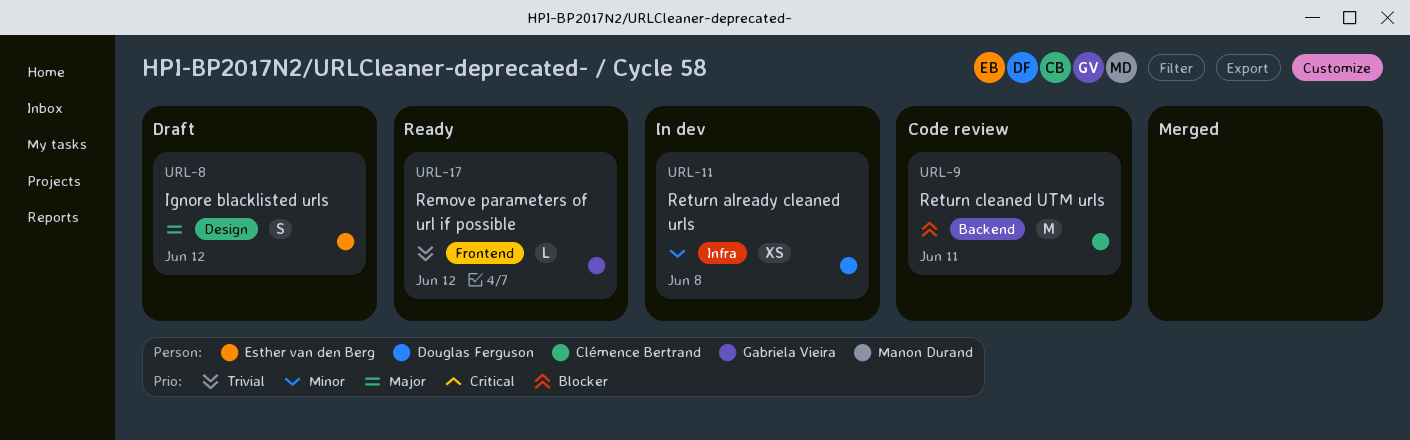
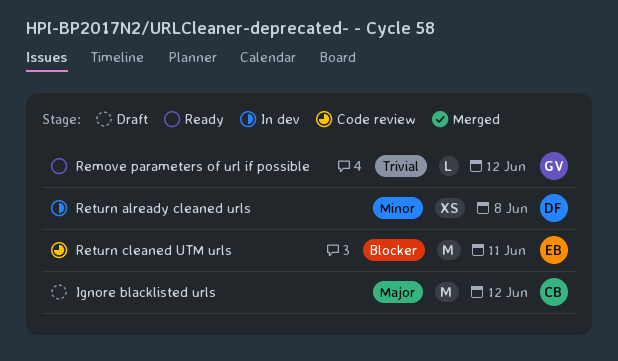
Ignore blacklisted urls, owner: Esther van den Berg -> Clémence Bertrand
Ignore blacklisted urls, estimate: S -> M
Return cleaned UTM urls, owner: Clémence Bertrand -> Esther van den Berg

